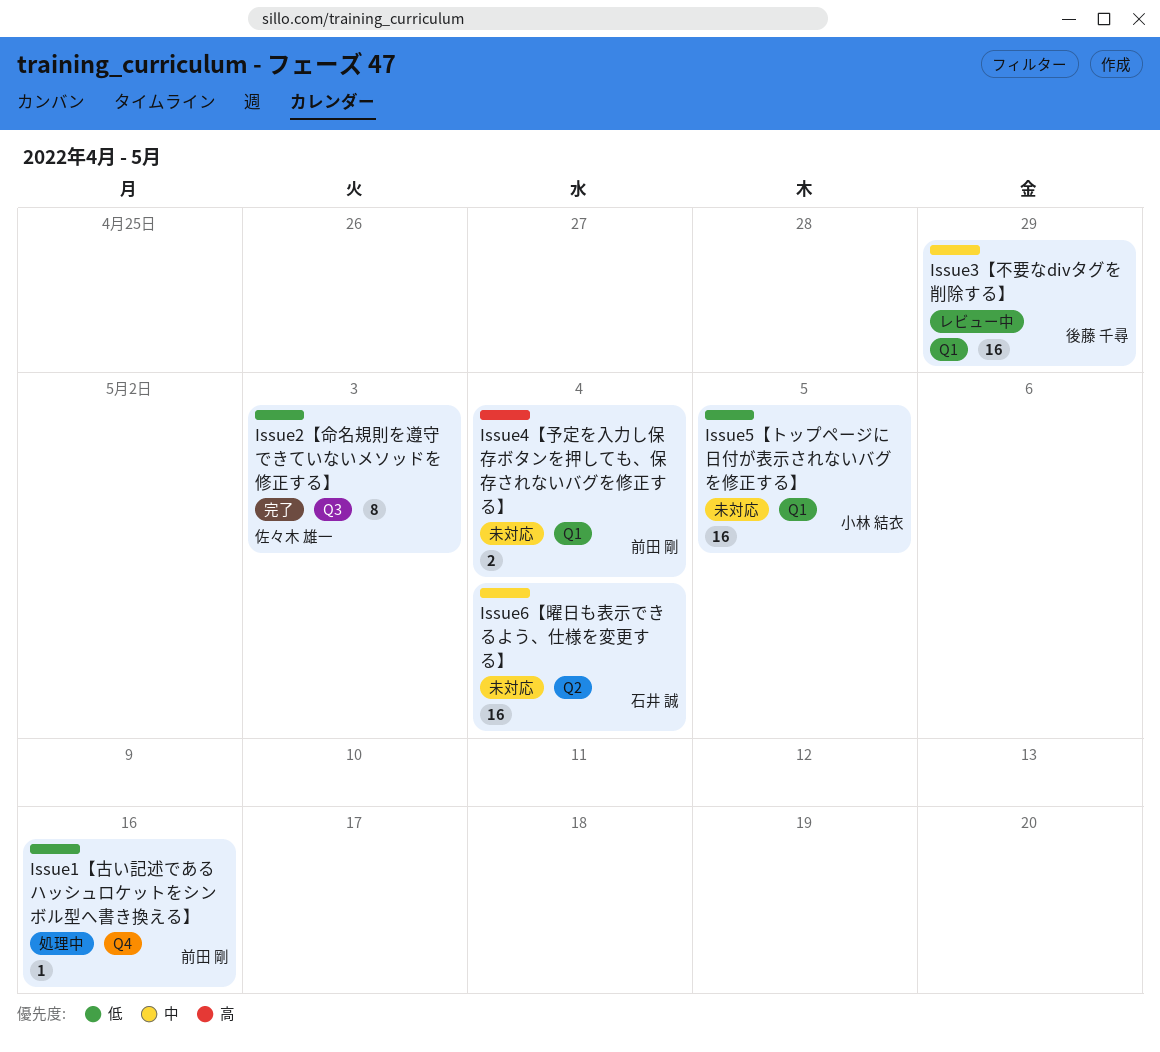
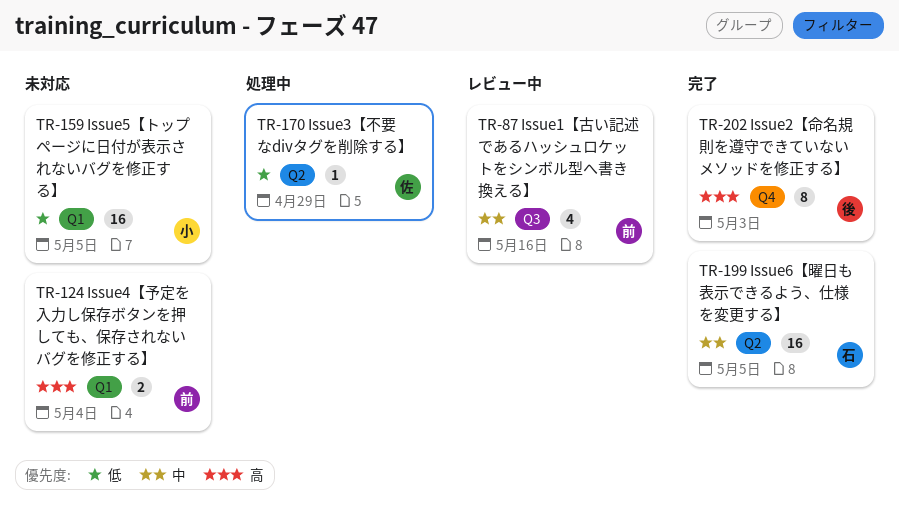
Issue1【古い記述であるハッシュロケットをシンボル型へ書き換える】, status: 処理中 -> レビュー中
Issue1【古い記述であるハッシュロケットをシンボル型へ書き換える】, priority: 低 -> 中
Issue1【古い記述であるハッシュロケットをシンボル型へ書き換える】, label: Q4 -> Q3
Issue1【古い記述であるハッシュロケットをシンボル型へ書き換える】, estimate: 1 -> 4
Issue2【命名規則を遵守できていないメソッドを修正する】, owner: 佐々木 雄一 -> 後藤 千尋
Issue2【命名規則を遵守できていないメソッドを修正する】, priority: 低 -> 高
Issue2【命名規則を遵守できていないメソッドを修正する】, label: Q3 -> Q4
Issue3【不要なdivタグを削除する】, status: レビュー中 -> 処理中
Issue3【不要なdivタグを削除する】, owner: 後藤 千尋 -> 佐々木 雄一
Issue3【不要なdivタグを削除する】, priority: 中 -> 低
Issue3【不要なdivタグを削除する】, label: Q1 -> Q2
Issue3【不要なdivタグを削除する】, estimate: 16 -> 1
Issue6【曜日も表示できるよう、仕様を変更する】, status: 未対応 -> 完了
Issue6【曜日も表示できるよう、仕様を変更する】, due: May 4 -> May 5

